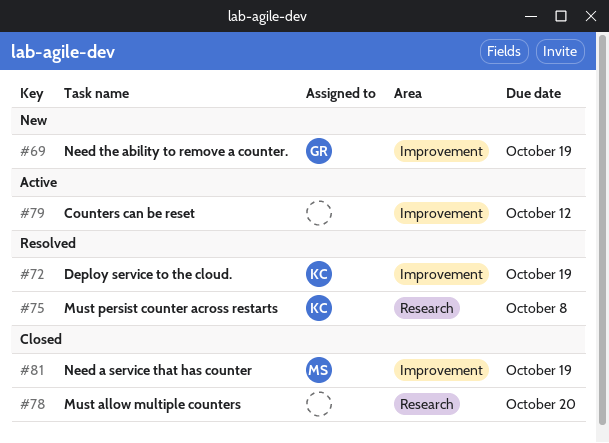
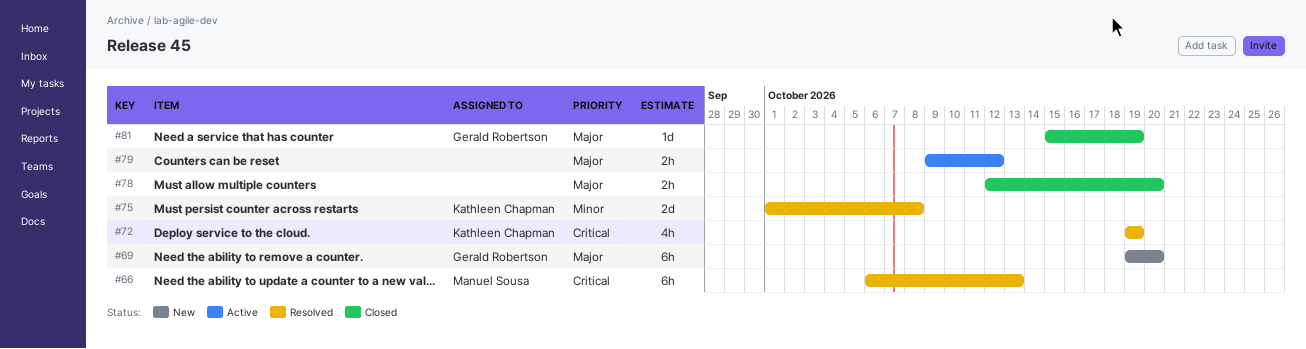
#66: none -> present
#69, due: Oct 19 -> Oct 20
#81, owner: Manuel Sousa -> Gerald Robertson

